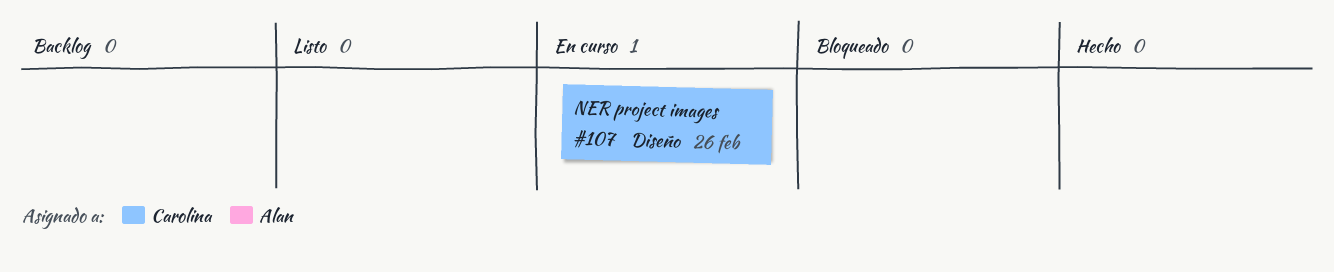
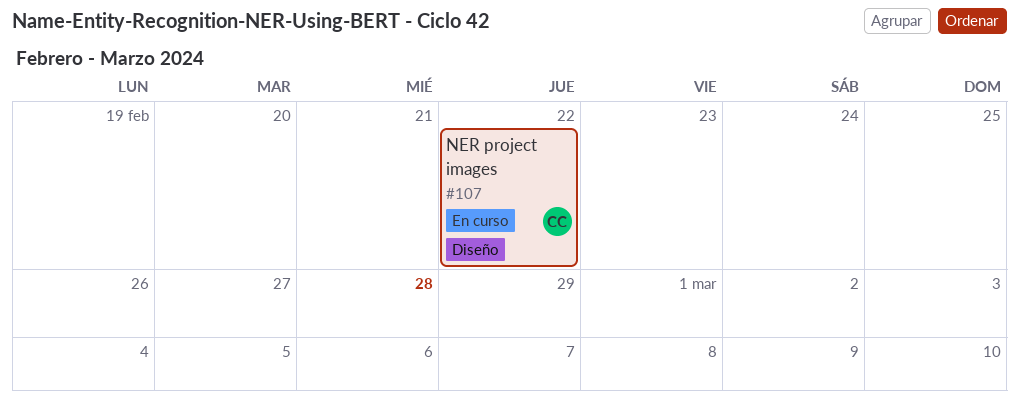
#107, due: Feb 26 -> Feb 22

